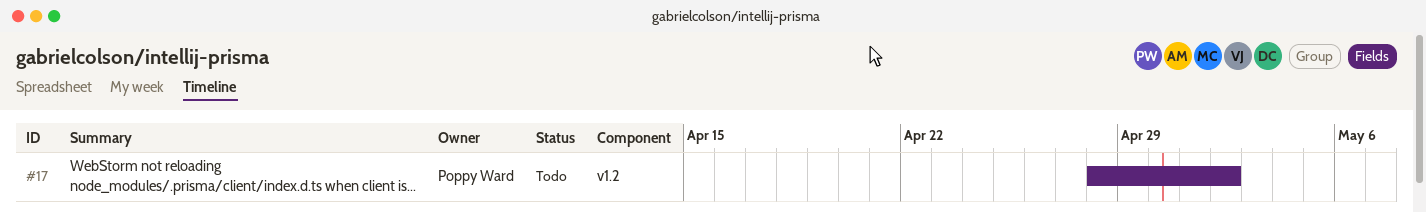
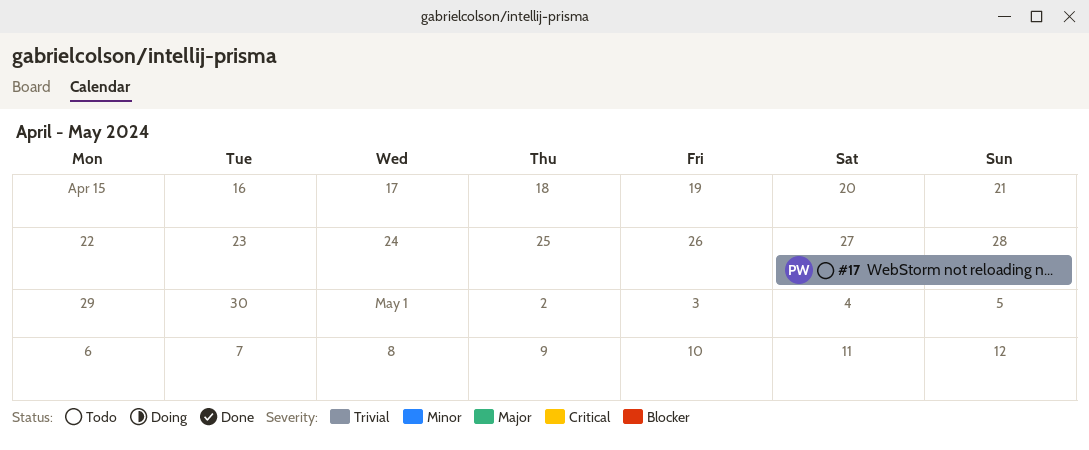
#17, start: Apr 28 -> Apr 27
#17, due: May 2 -> Apr 28

